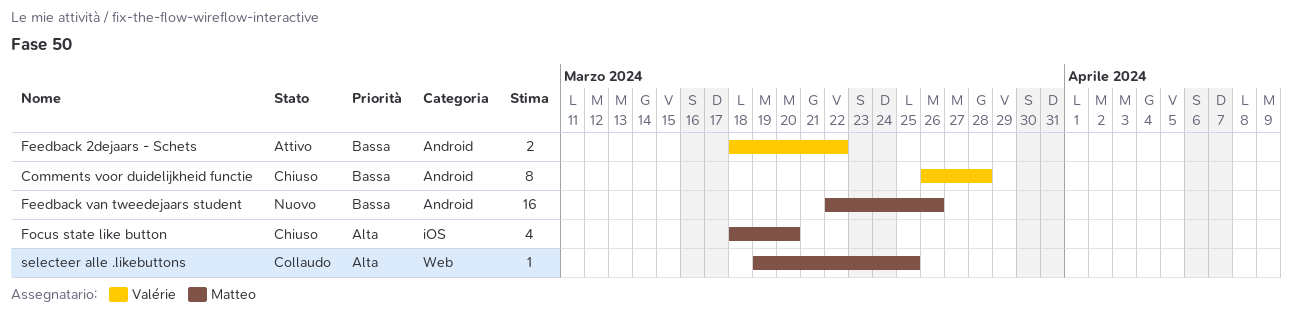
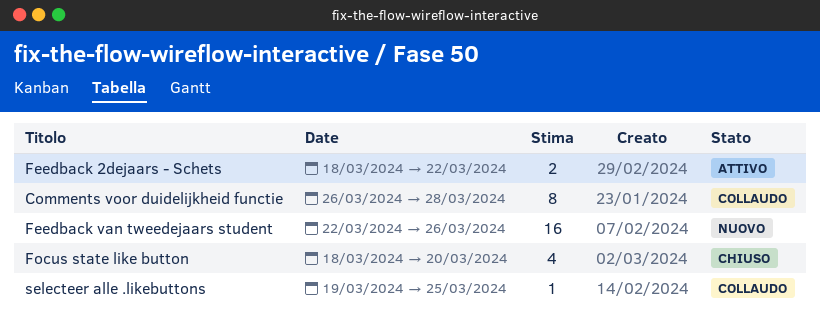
Comments voor duidelijkheid functie, status: Chiuso -> Collaudo

